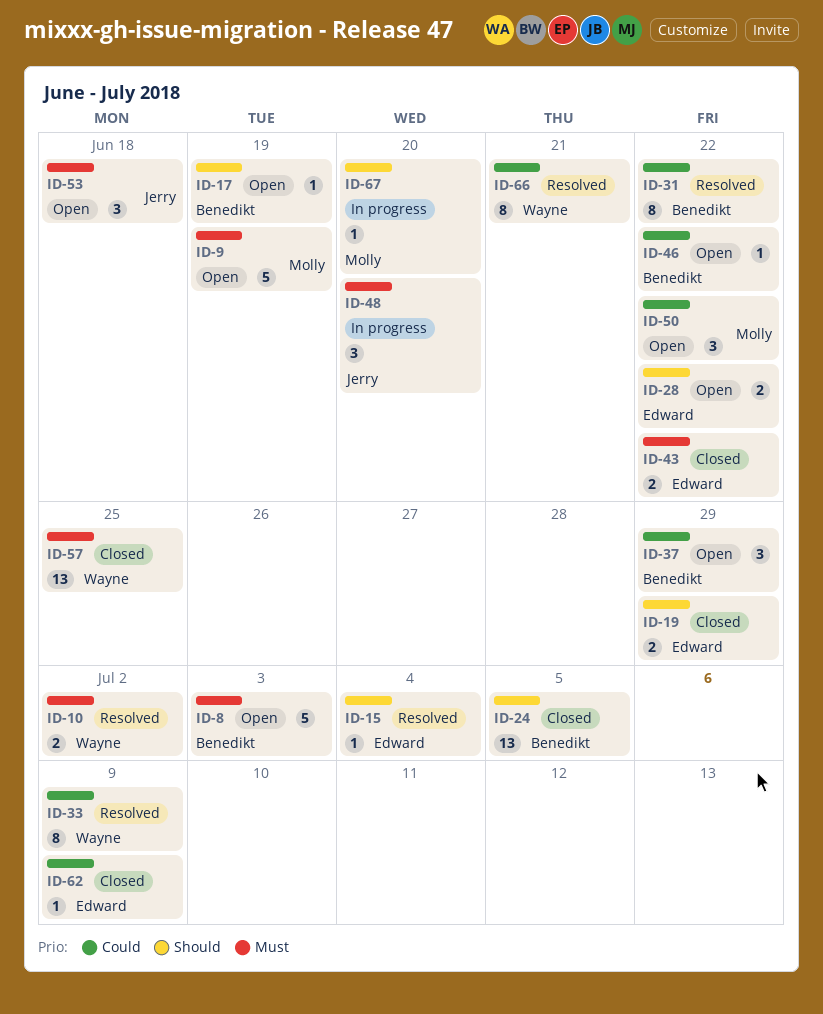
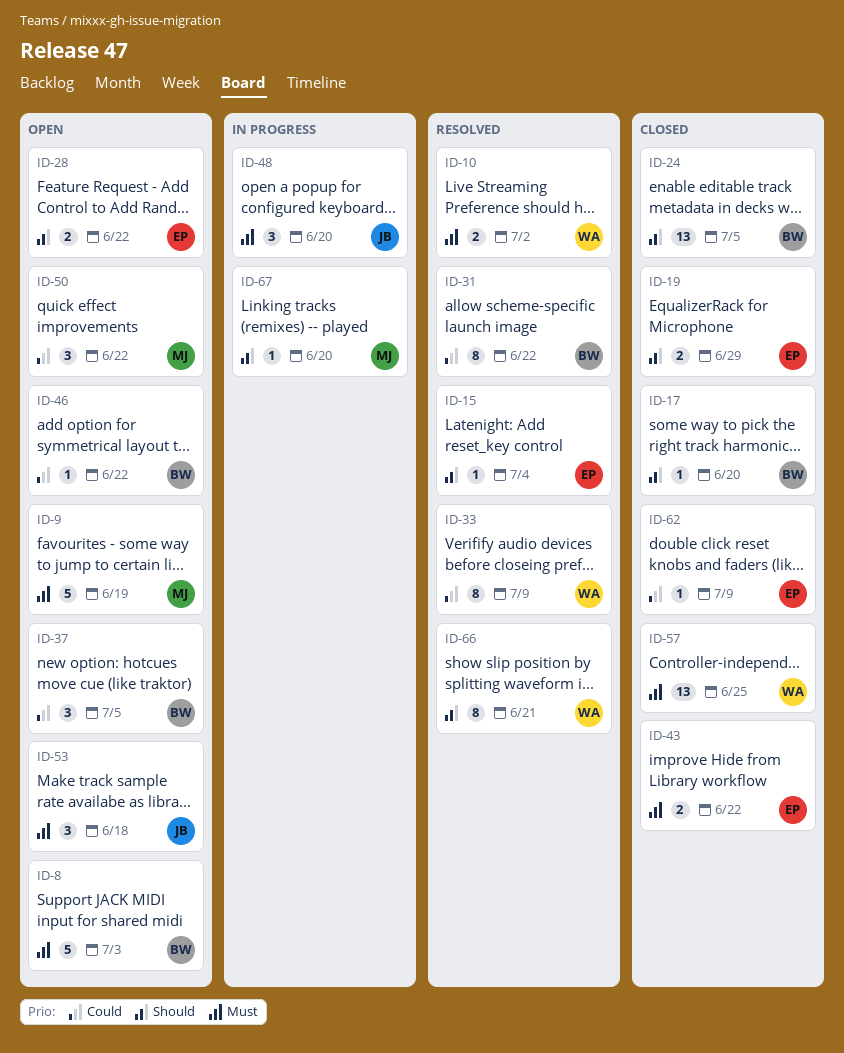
ID-17, status: Open -> Closed
ID-17, due: Jun 19 -> Jun 20
ID-37, due: Jun 29 -> Jul 5
ID-66, priority: Could -> Should

